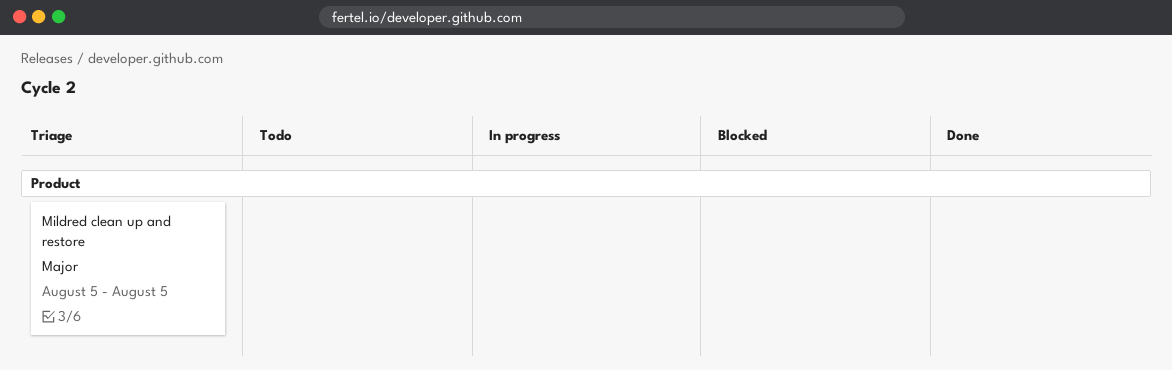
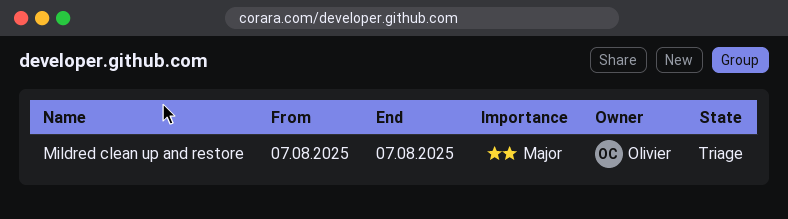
Mildred clean up and restore, start: Aug 5 -> Aug 7
Mildred clean up and restore, due: Aug 5 -> Aug 7

